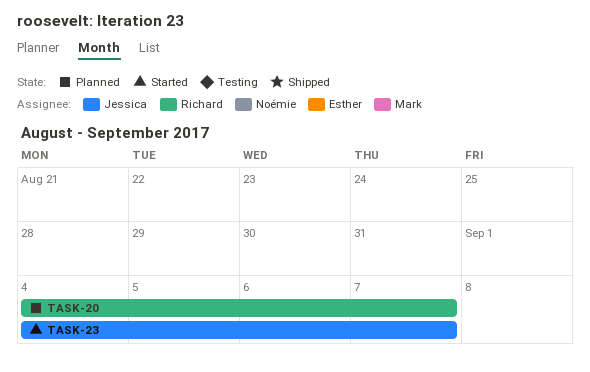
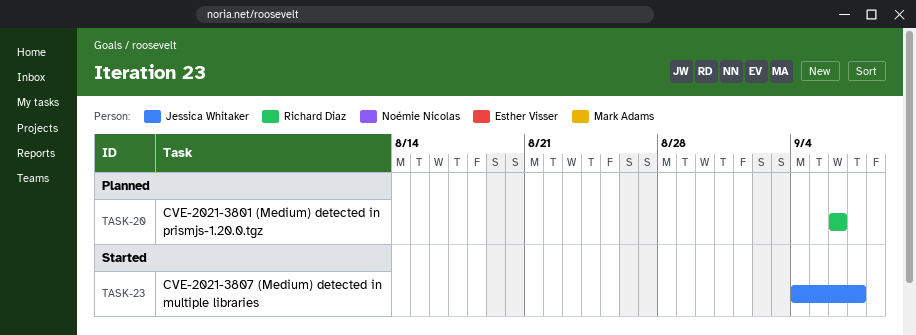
TASK-20, start: Sep 4 -> Sep 6
TASK-20, due: Sep 7 -> Sep 6

